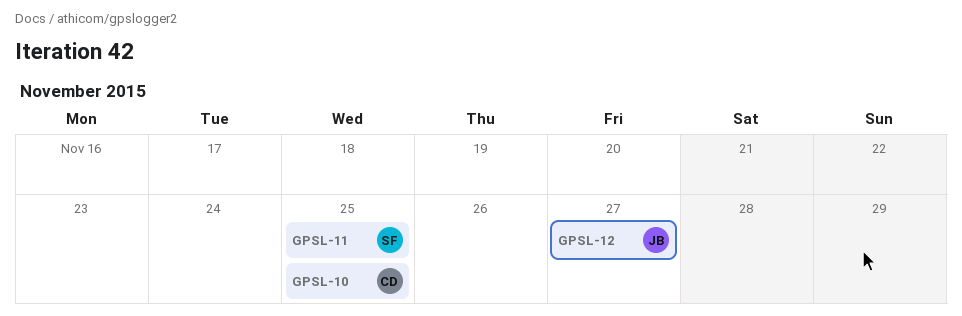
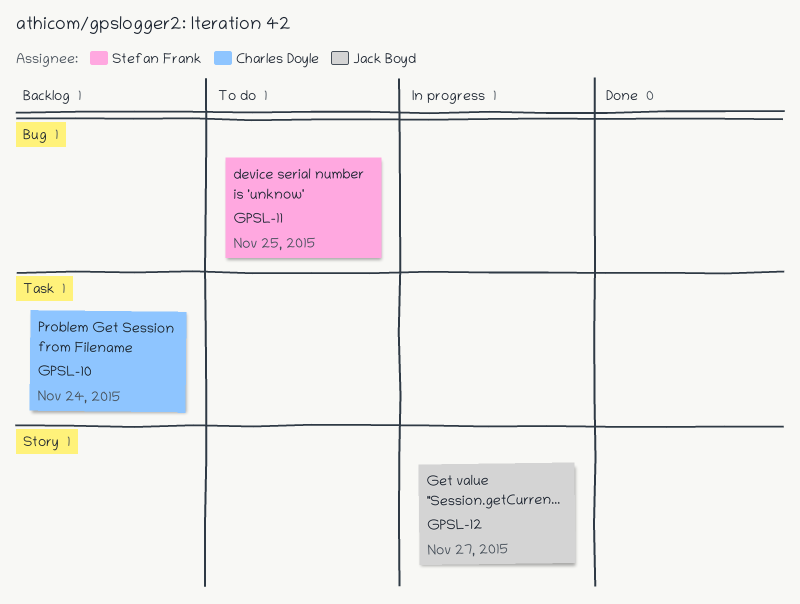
GPSL-10, due: Nov 25 -> Nov 24

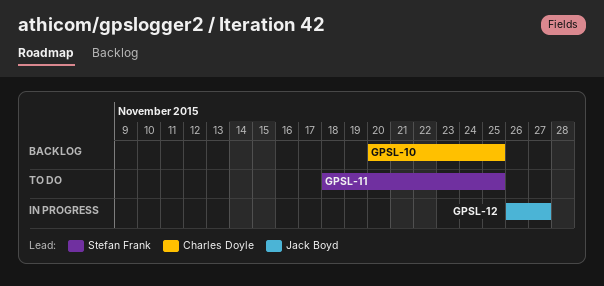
GPSL-10, due: Nov 24 -> Nov 25

